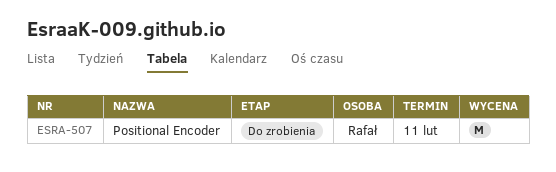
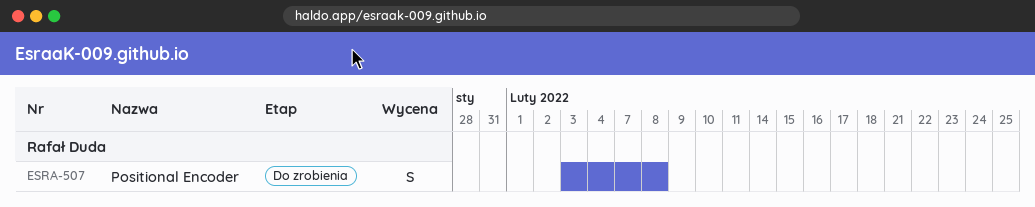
ESRA-507, estimate: M -> S
ESRA-507, due: Feb 11 -> Feb 8

